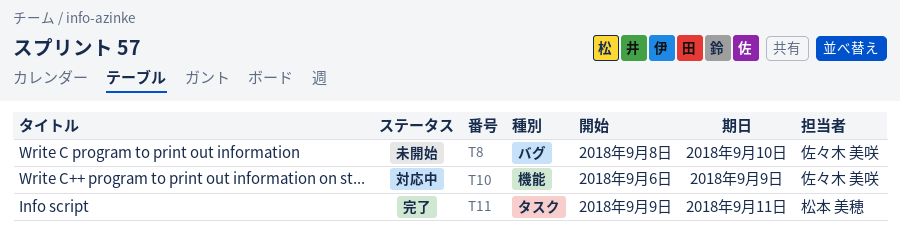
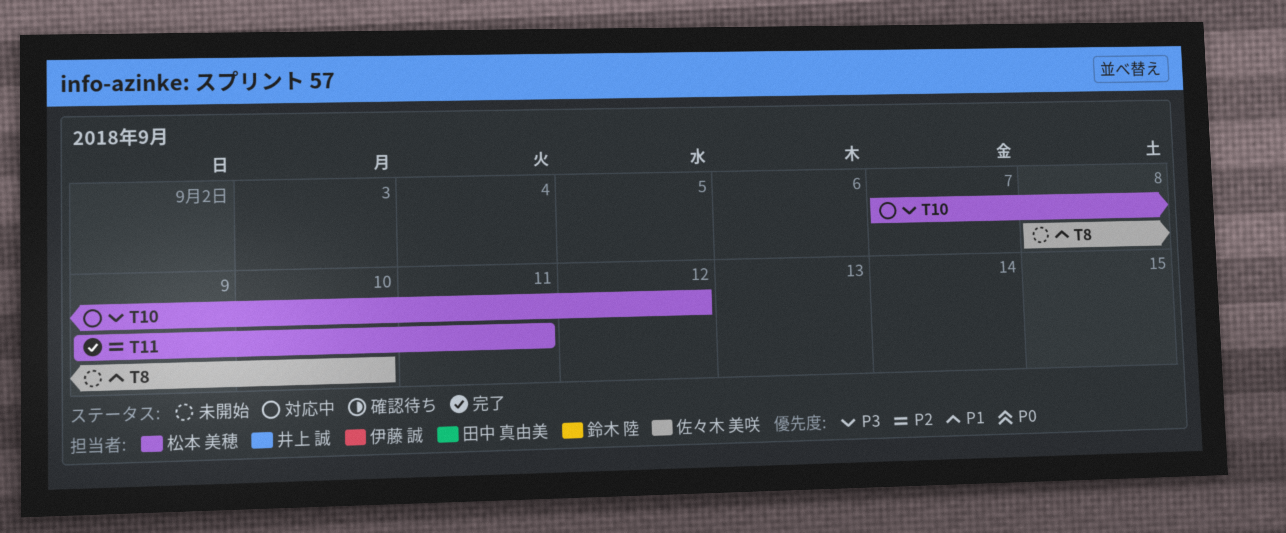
T10, owner: 佐々木 美咲 -> 松本 美穂
T10, start: Sep 6 -> Sep 7
T10, due: Sep 9 -> Sep 12

